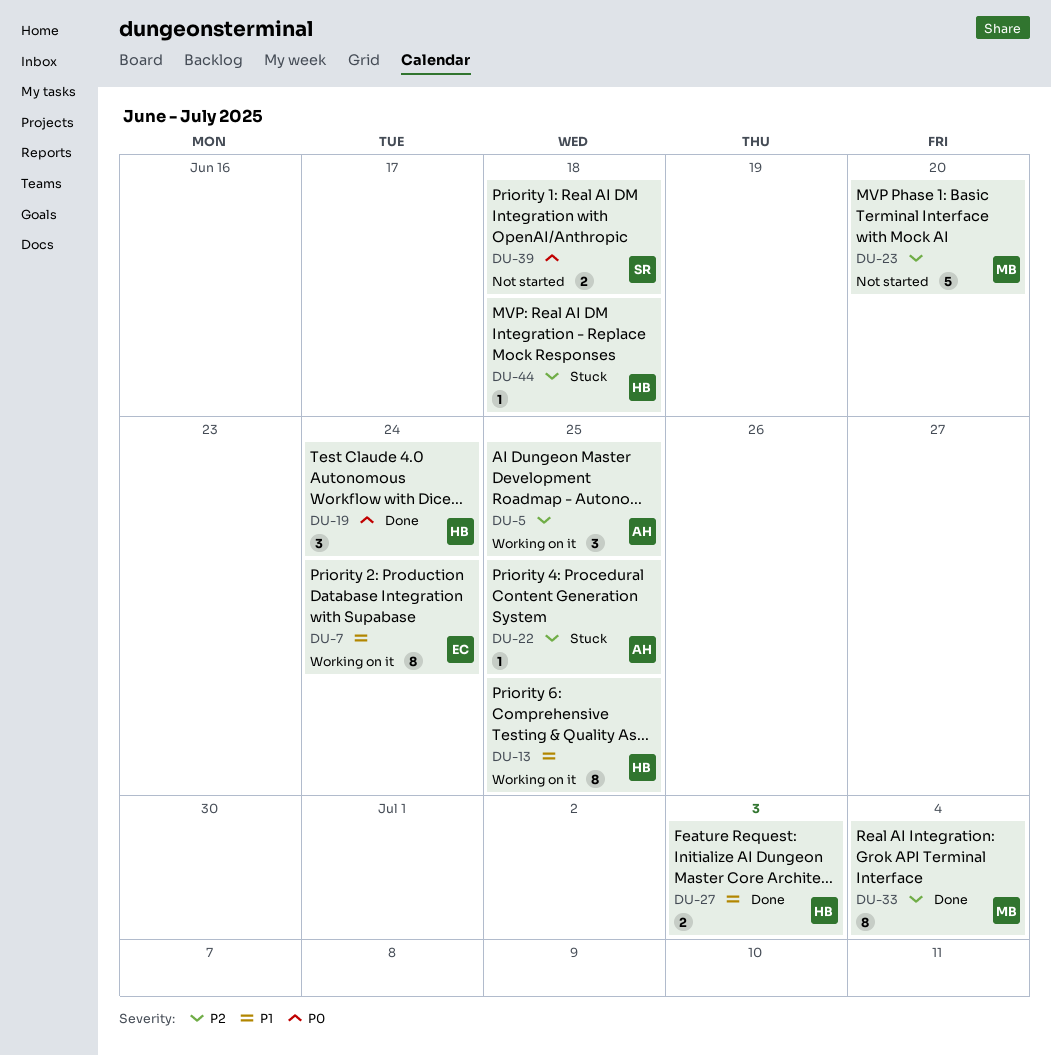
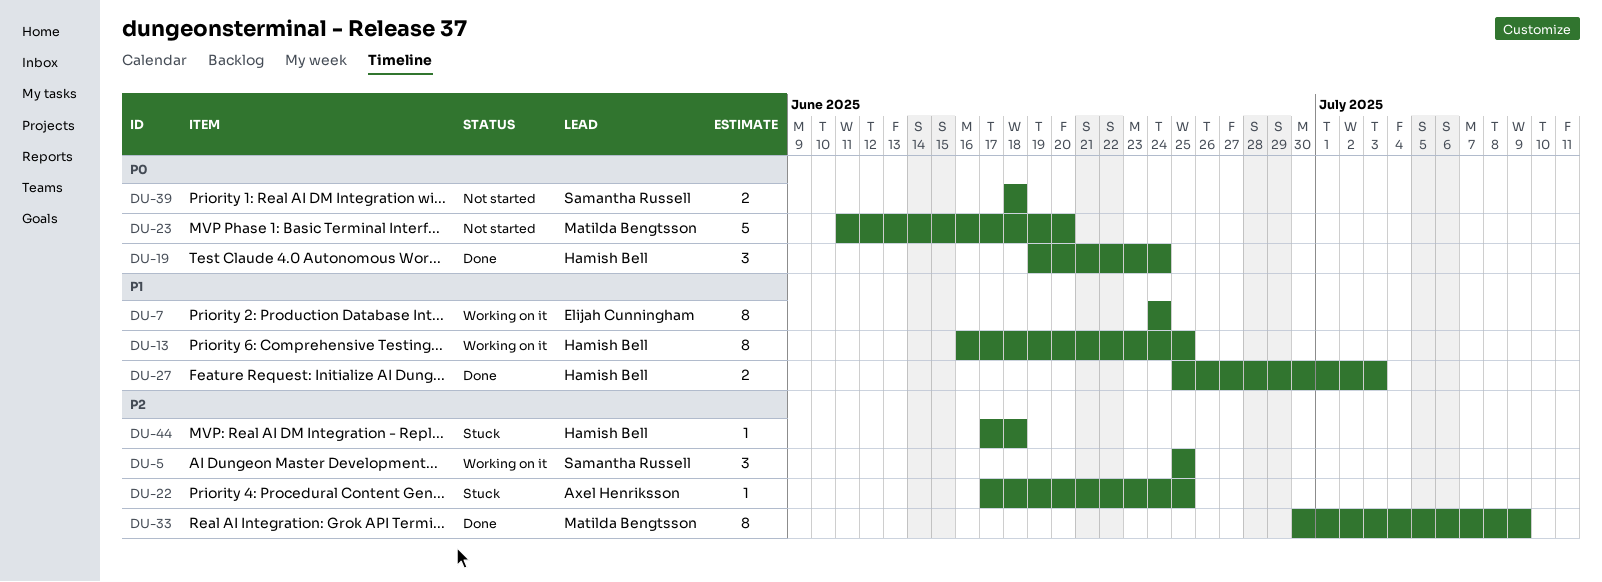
DU-5, owner: Axel Henriksson -> Samantha Russell
DU-23, priority: P2 -> P0
DU-33, due: Jul 4 -> Jul 9

